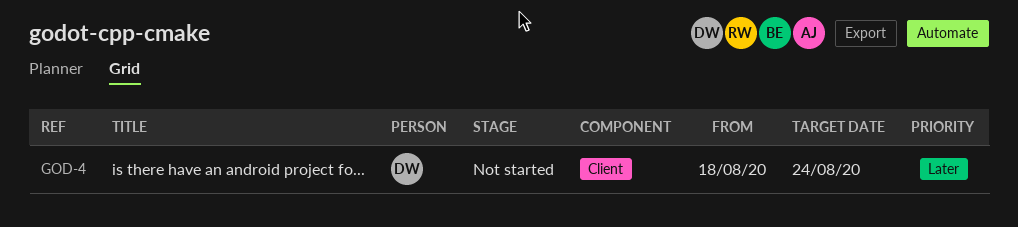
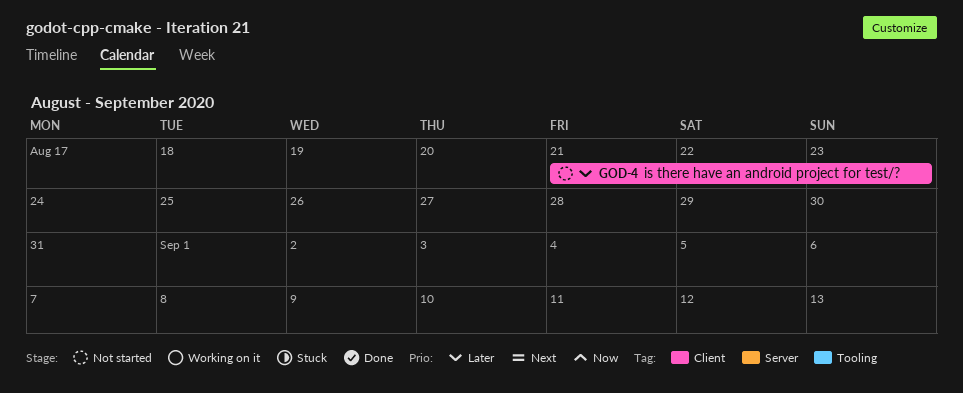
GOD-4, start: Aug 18 -> Aug 21
GOD-4, due: Aug 24 -> Aug 23

